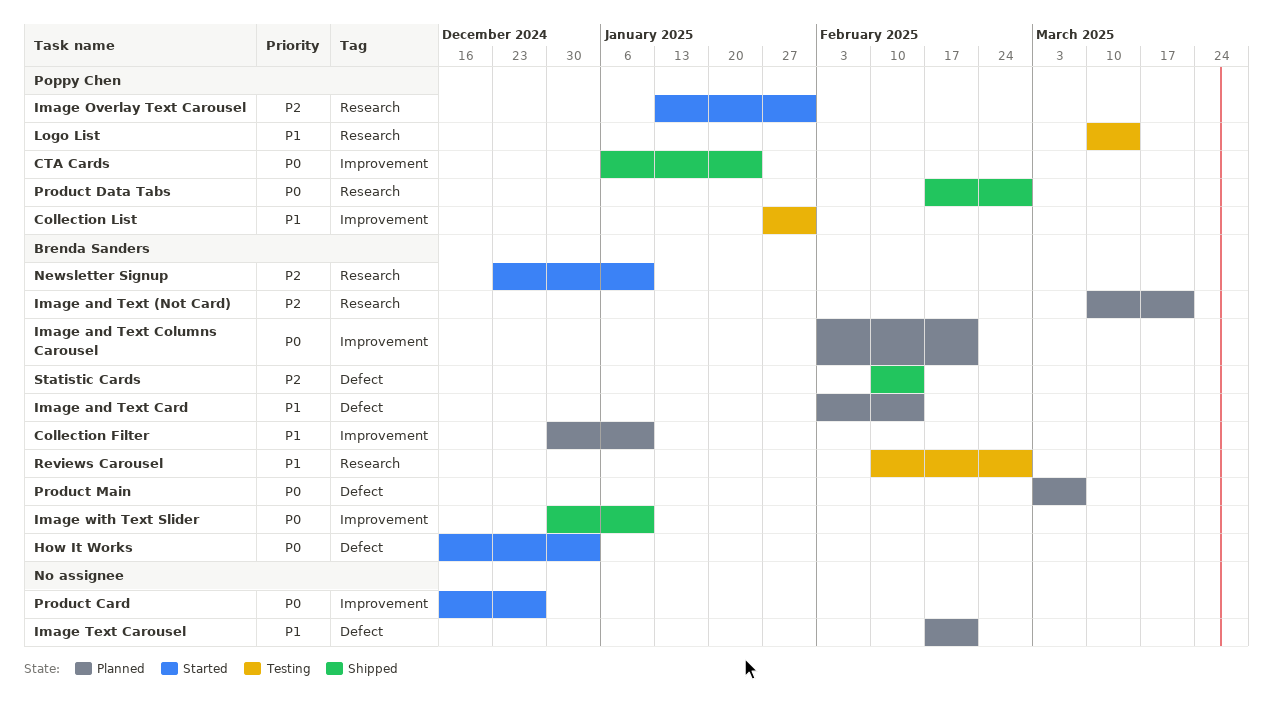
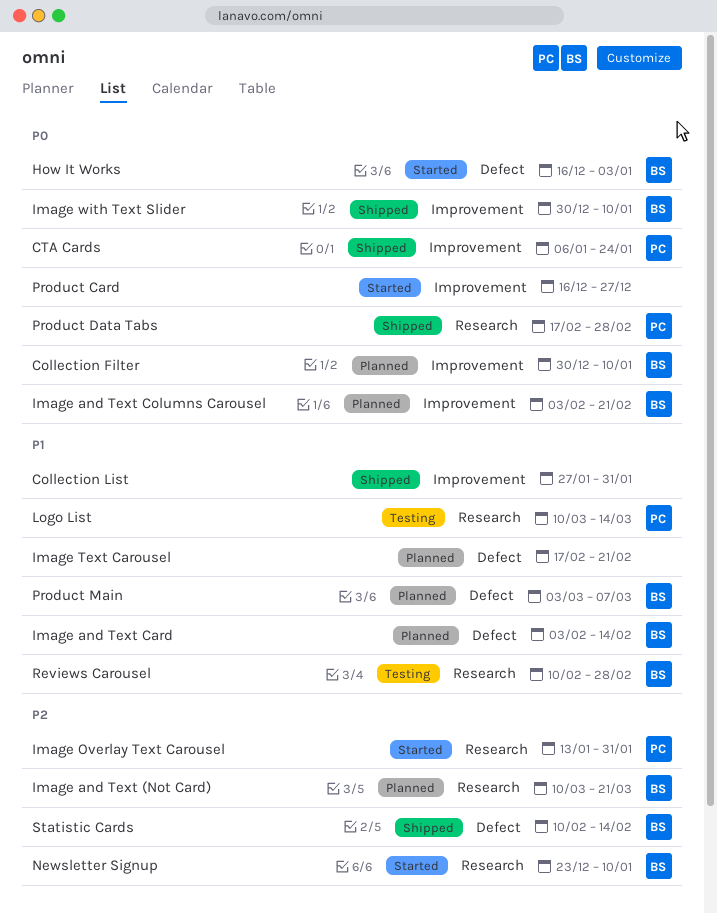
Collection Filter, priority: P1 -> P0
Collection List, status: Testing -> Shipped
Collection List, owner: Poppy Chen -> none
Product Main, priority: P0 -> P1

